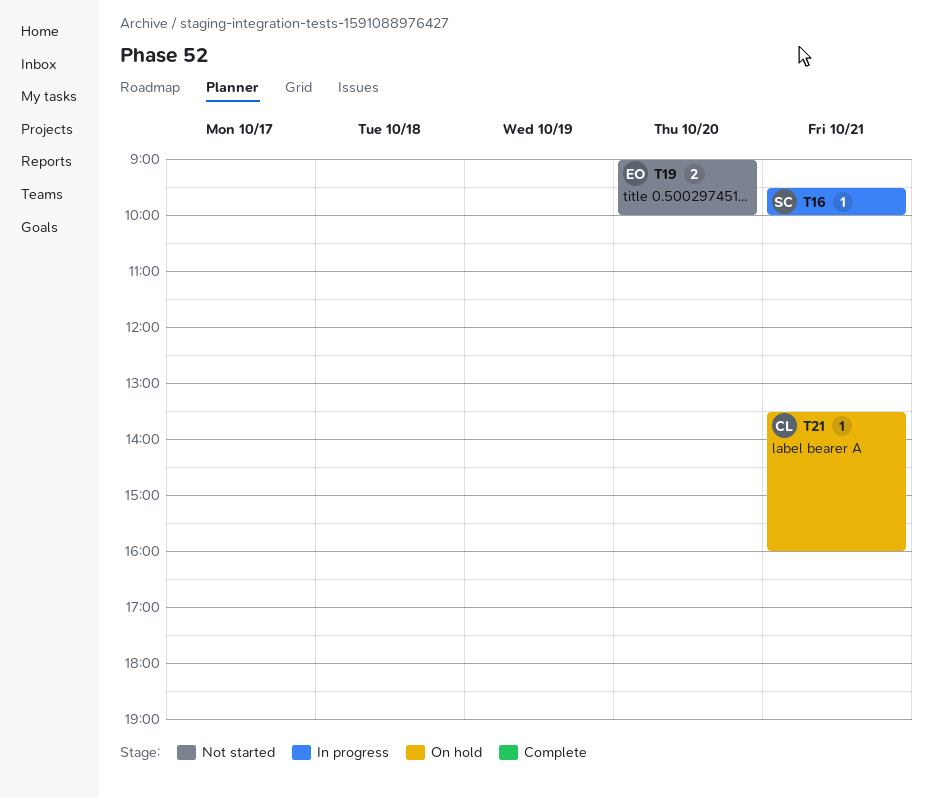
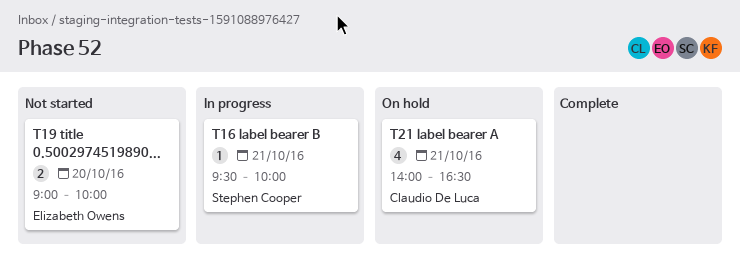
T21, estimate: 1 -> 4
T21, begins: 13:30 -> 14:00
T21, ends: 16:00 -> 16:30

